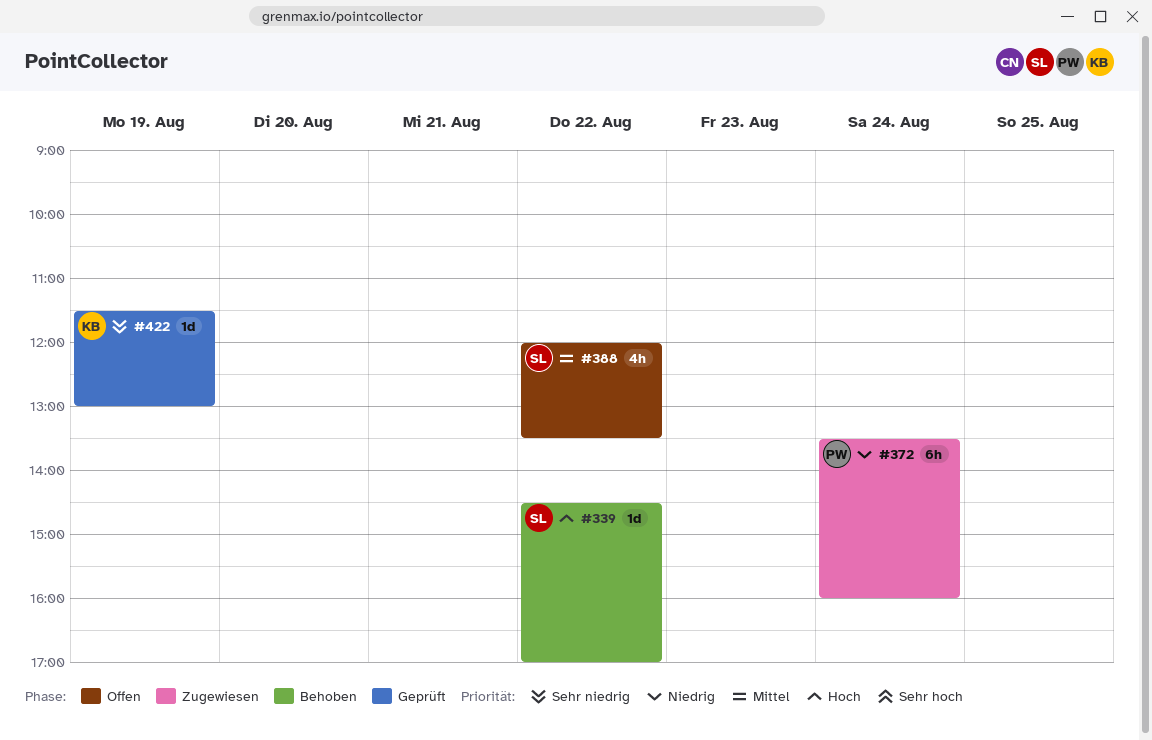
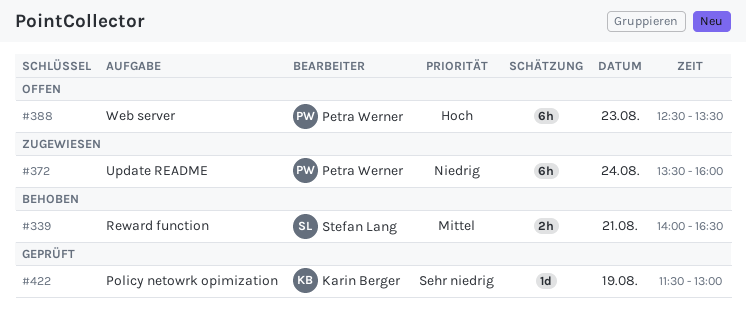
#339, priority: Hoch -> Mittel
#339, estimate: 1d -> 2h
#339, day: Aug 22 -> Aug 21
#339, begins: 14:30 -> 14:00
#339, ends: 17:00 -> 16:30
#388, owner: Stefan Lang -> Petra Werner
#388, priority: Mittel -> Hoch
#388, estimate: 4h -> 6h
#388, day: Aug 22 -> Aug 23
#388, begins: 12:00 -> 12:30

